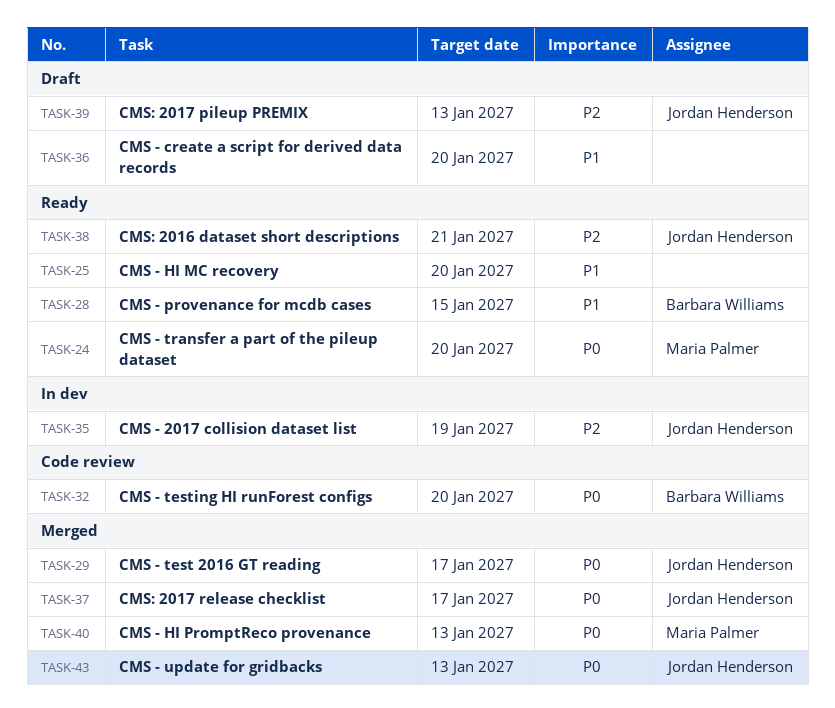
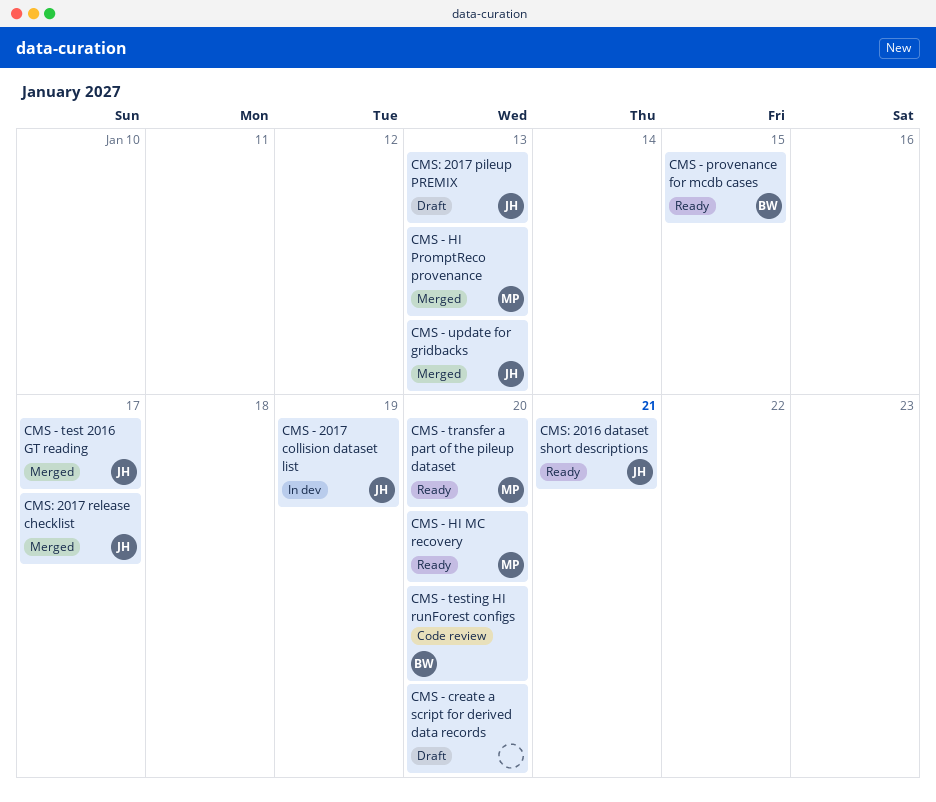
CMS - HI MC recovery, owner: none -> Maria Palmer

